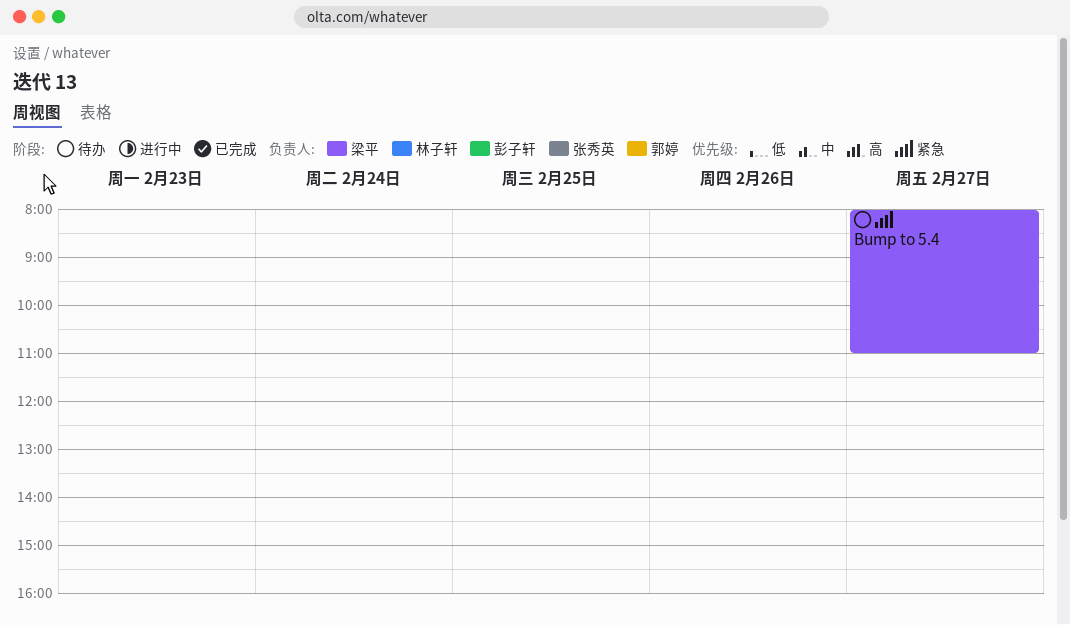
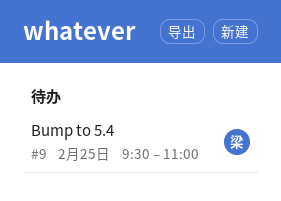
Bump to 5.4, day: Feb 27 -> Feb 25
Bump to 5.4, begins: 08:00 -> 09:30

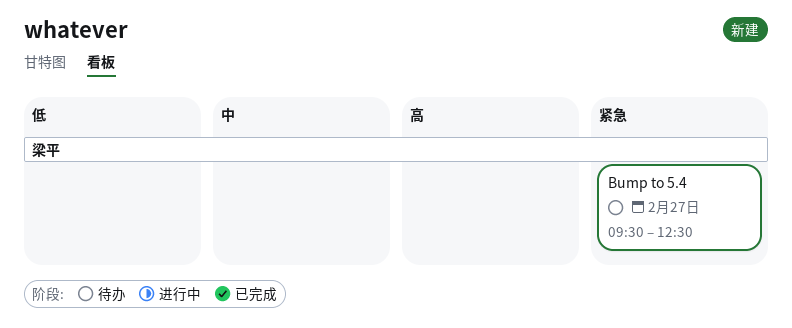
Bump to 5.4, day: Feb 25 -> Feb 27
Bump to 5.4, ends: 11:00 -> 12:30

